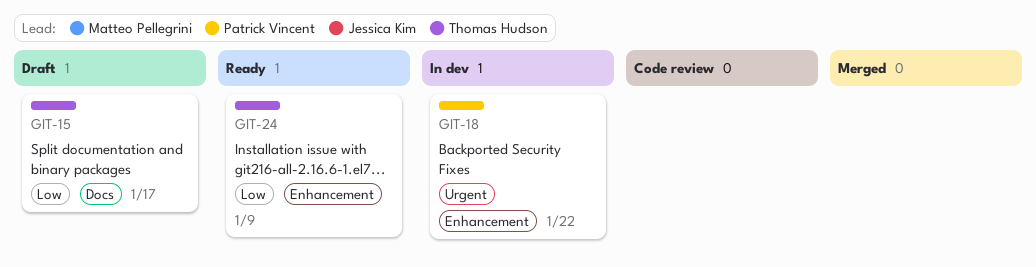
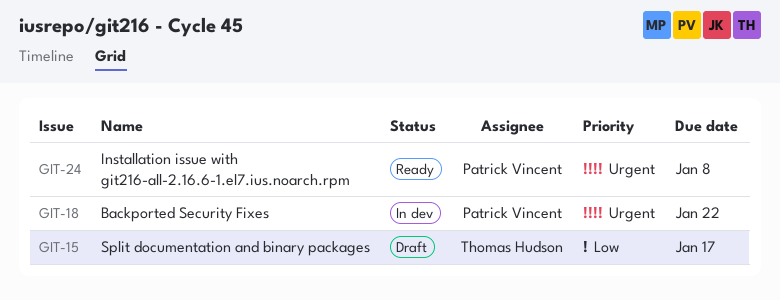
GIT-24, owner: Thomas Hudson -> Patrick Vincent
GIT-24, priority: Low -> Urgent
GIT-24, due: Jan 9 -> Jan 8

